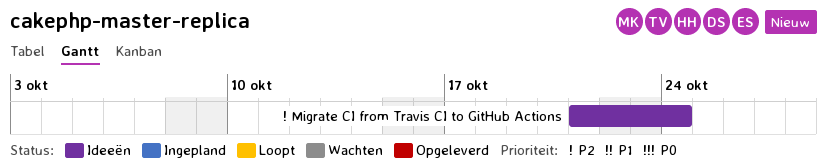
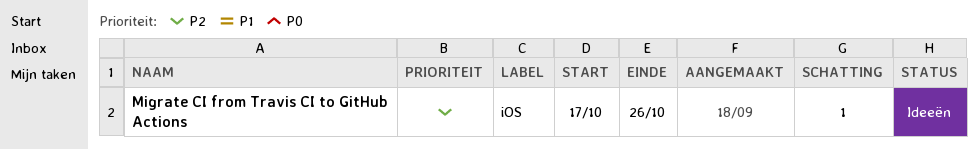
Migrate CI from Travis CI to GitHub Actions, start: Oct 21 -> Oct 17
Migrate CI from Travis CI to GitHub Actions, due: Oct 24 -> Oct 26

